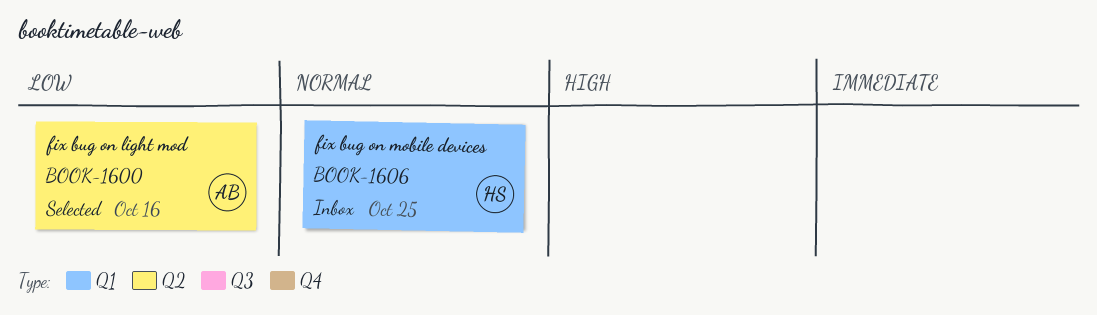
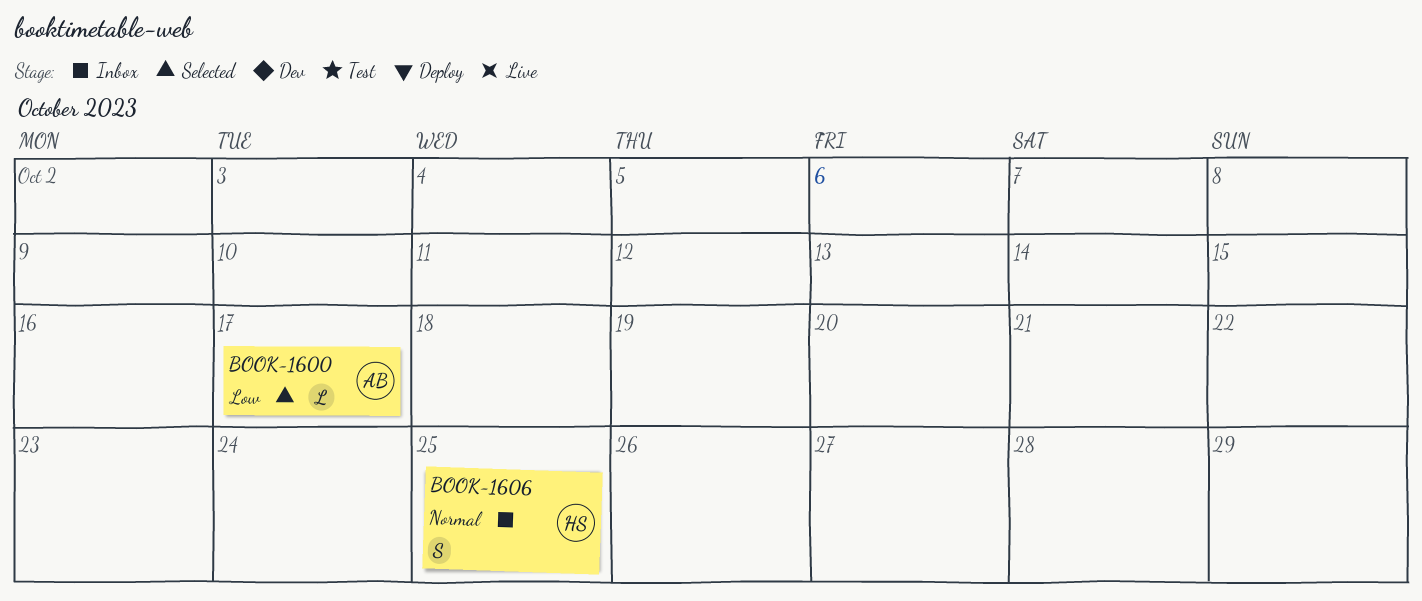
BOOK-1600, due: Oct 16 -> Oct 17

